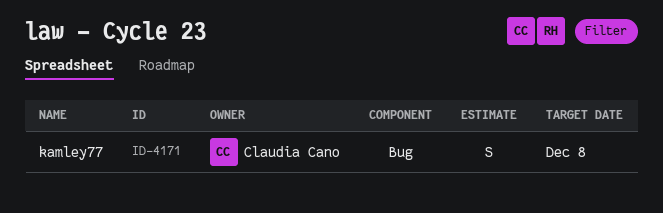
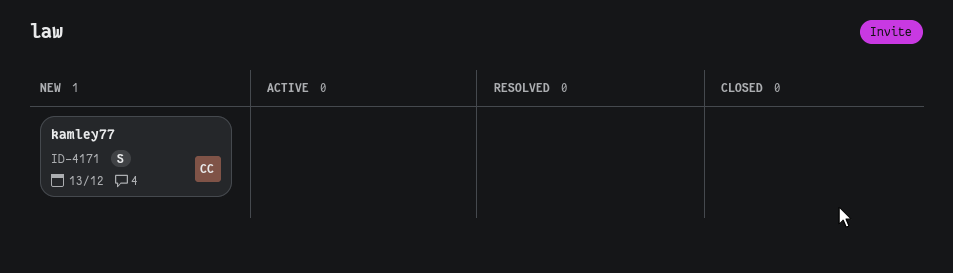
ID-4171, due: Dec 8 -> Dec 13

